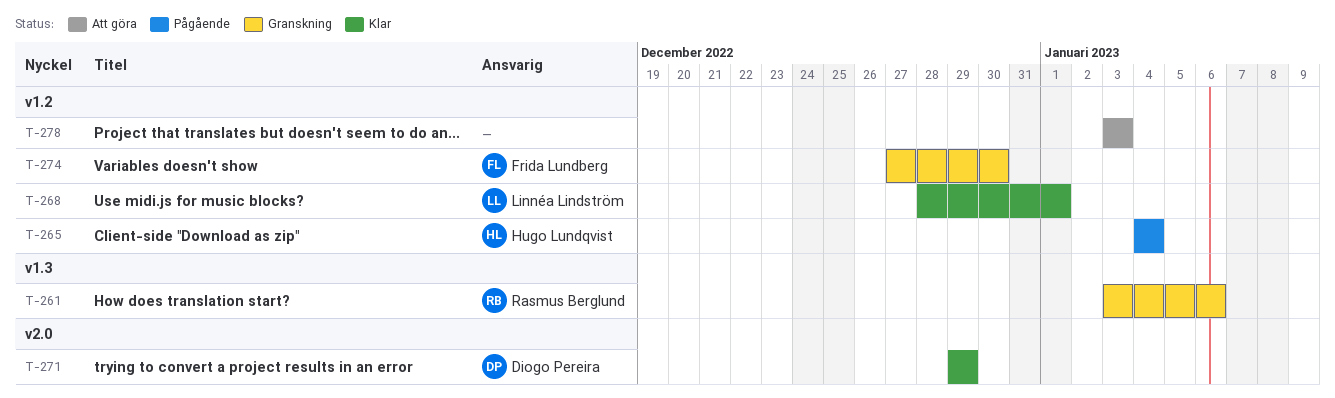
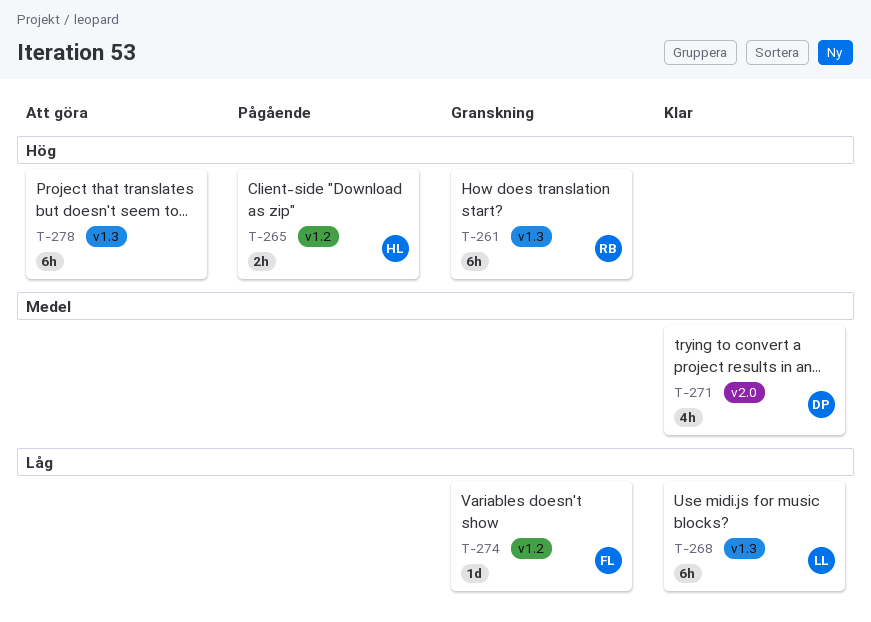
T-268, label: v1.2 -> v1.3
T-278, label: v1.2 -> v1.3

